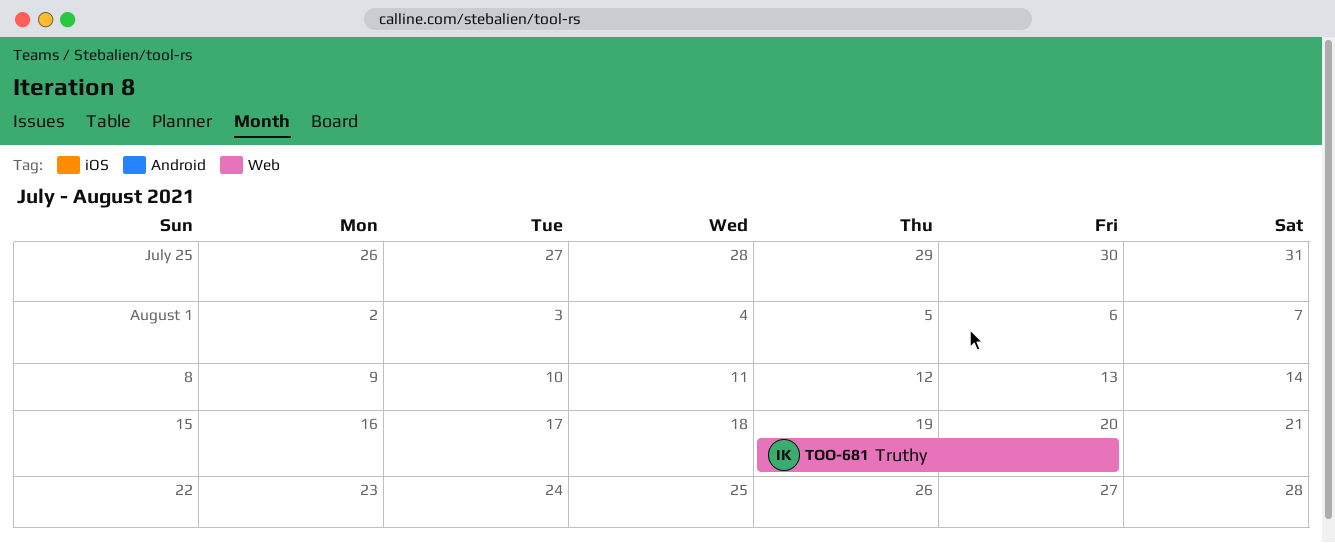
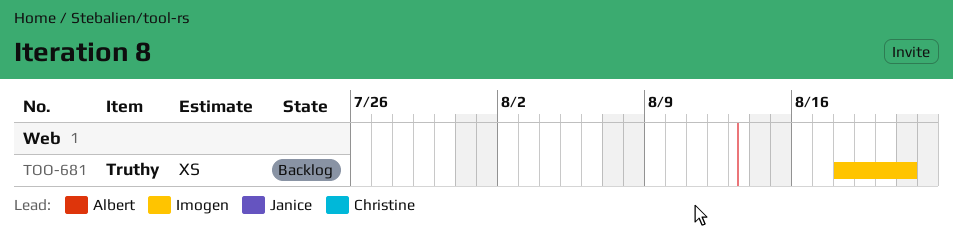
TOO-681, start: Aug 19 -> Aug 18
TOO-681, due: Aug 20 -> Aug 21

